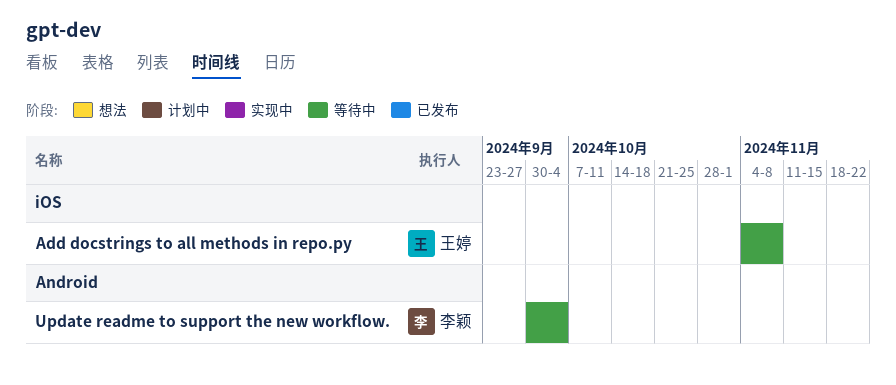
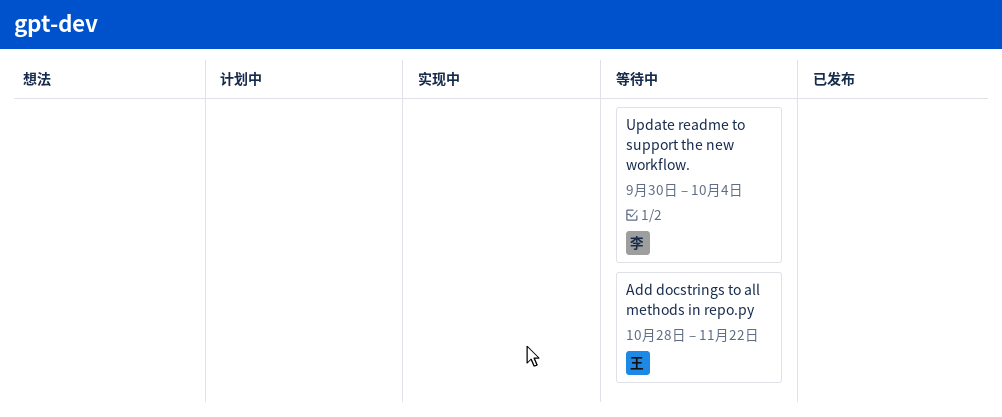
Add docstrings to all methods in repo.py, start: Nov 4 -> Oct 28
Add docstrings to all methods in repo.py, due: Nov 8 -> Nov 22

